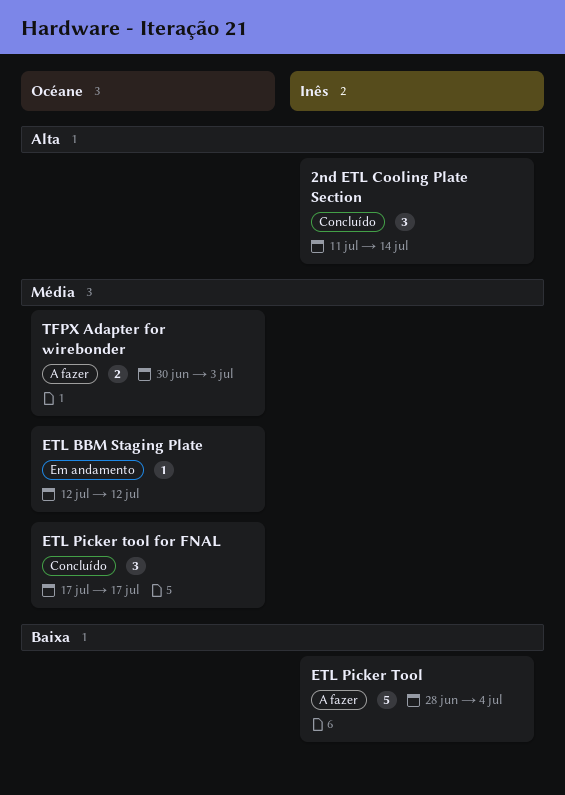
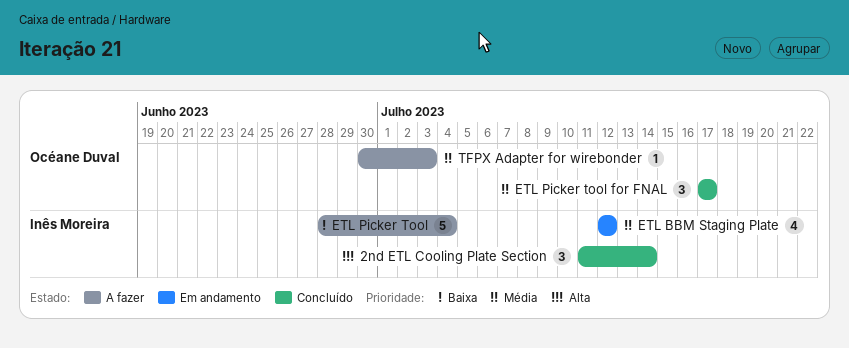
ETL BBM Staging Plate, owner: Océane Duval -> Inês Moreira
ETL BBM Staging Plate, estimate: 1 -> 4
TFPX Adapter for wirebonder, estimate: 2 -> 1

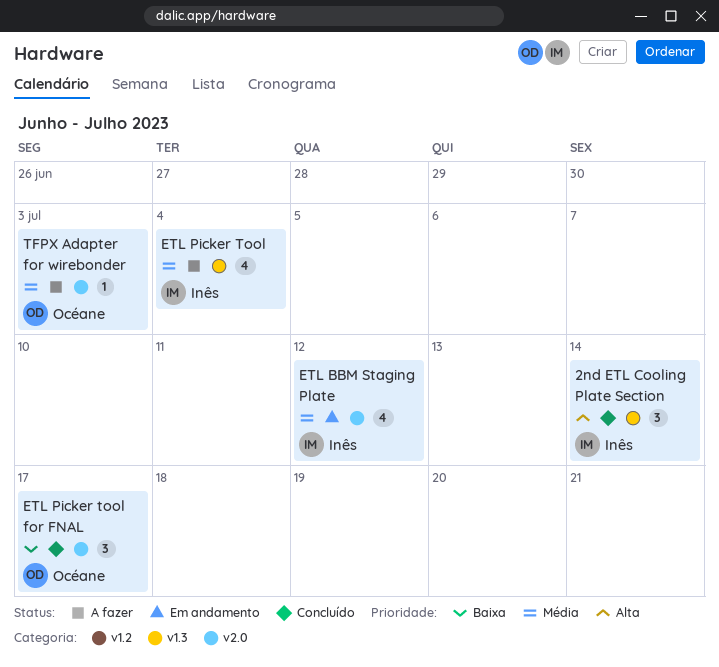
ETL Picker Tool, priority: Baixa -> Média
ETL Picker Tool, estimate: 5 -> 4
ETL Picker tool for FNAL, priority: Média -> Baixa

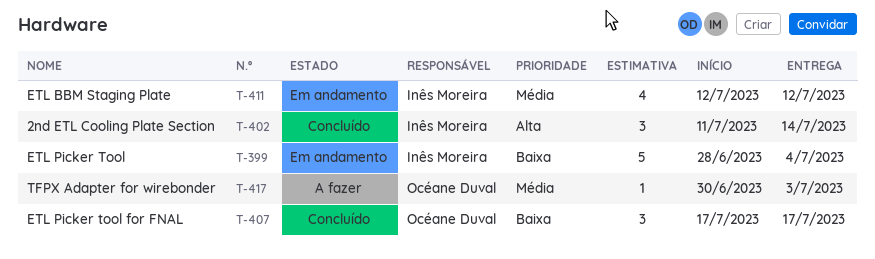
ETL Picker Tool, status: A fazer -> Em andamento
ETL Picker Tool, priority: Média -> Baixa
ETL Picker Tool, estimate: 4 -> 5

